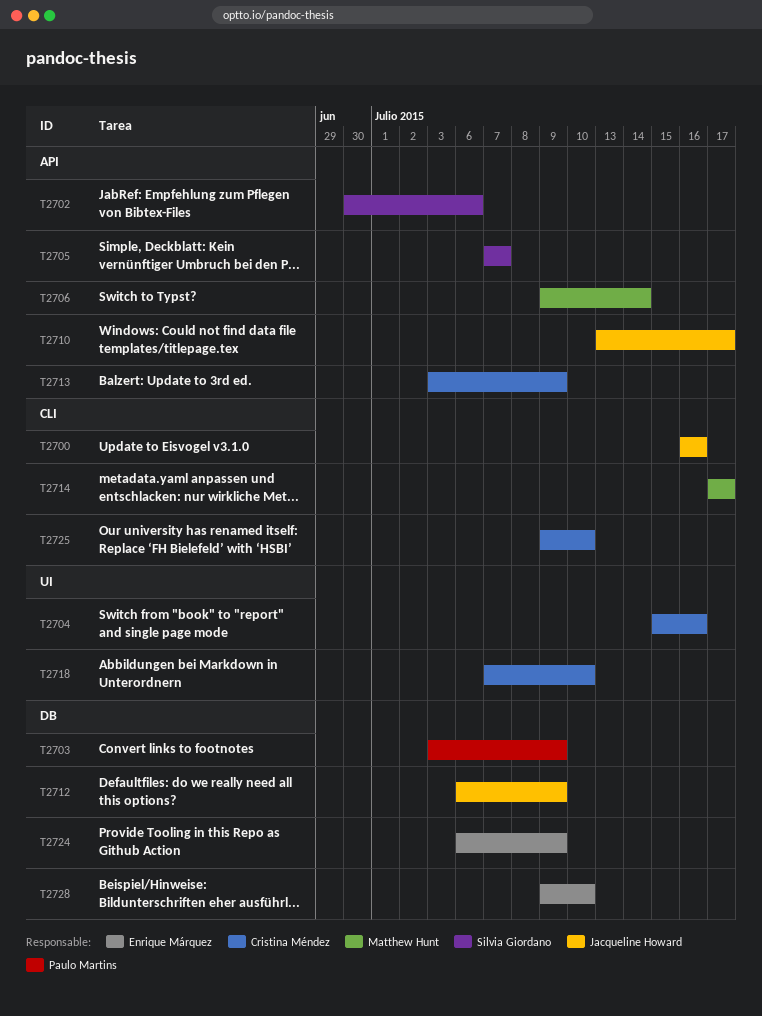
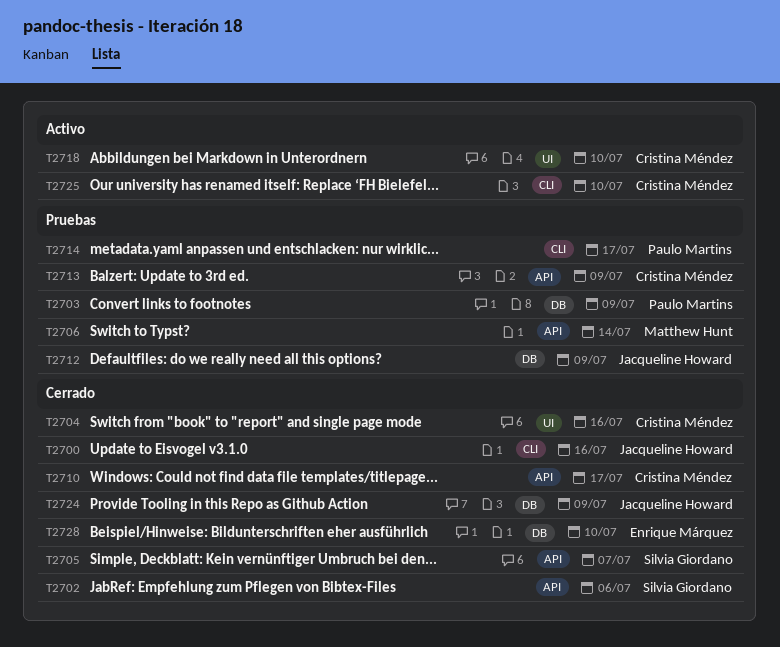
T2710, owner: Jacqueline Howard -> Cristina Méndez
T2714, owner: Matthew Hunt -> Paulo Martins
T2724, owner: Enrique Márquez -> Jacqueline Howard

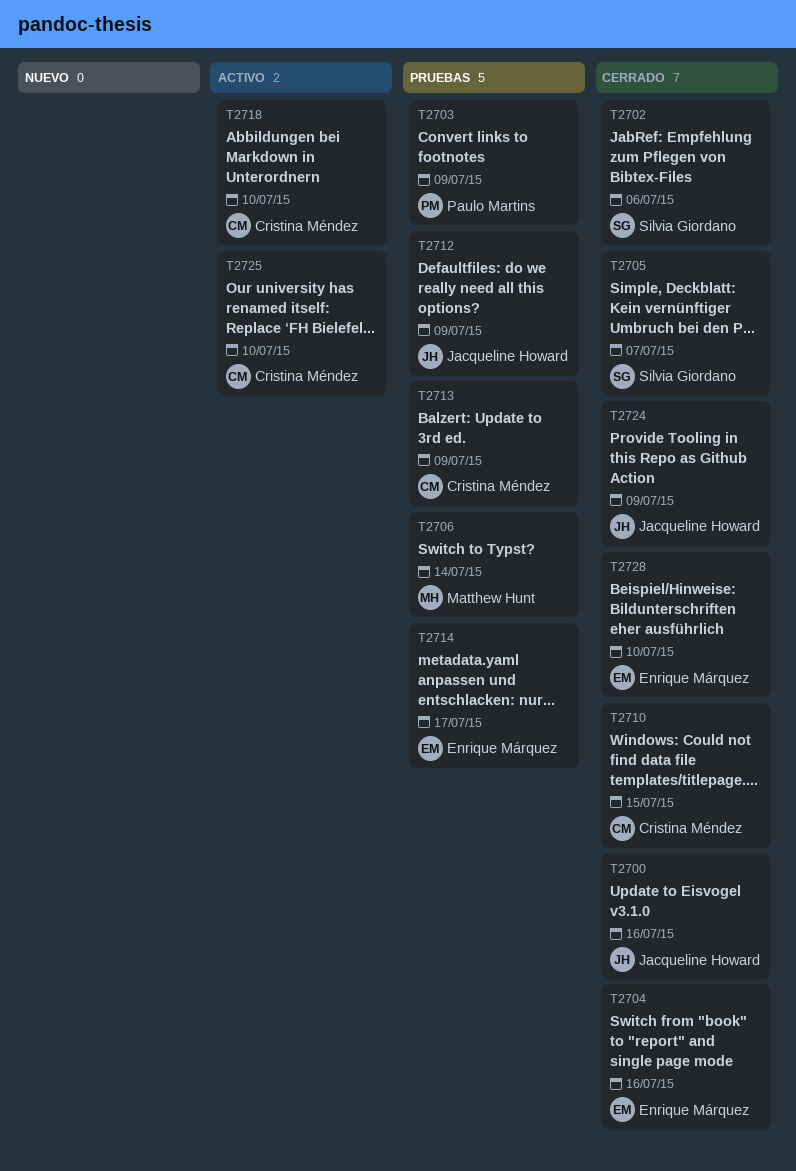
T2704, owner: Cristina Méndez -> Enrique Márquez
T2710, due: Jul 17 -> Jul 15
T2714, owner: Paulo Martins -> Enrique Márquez

